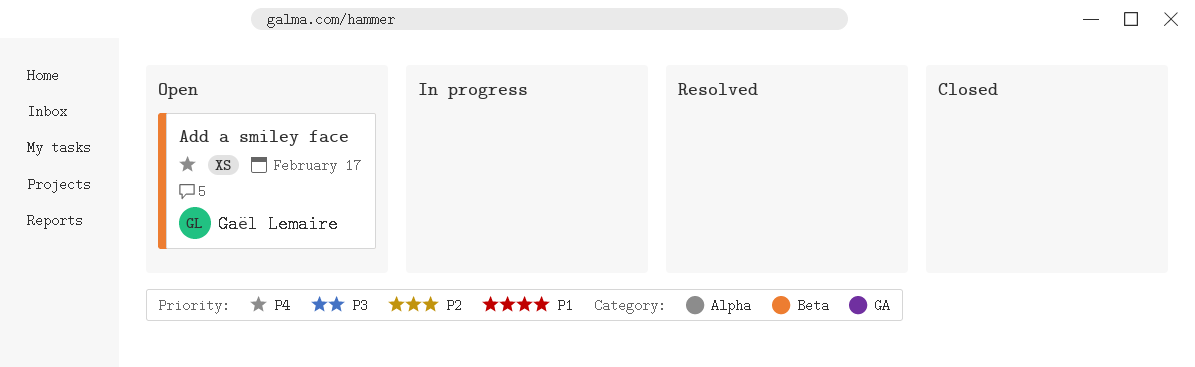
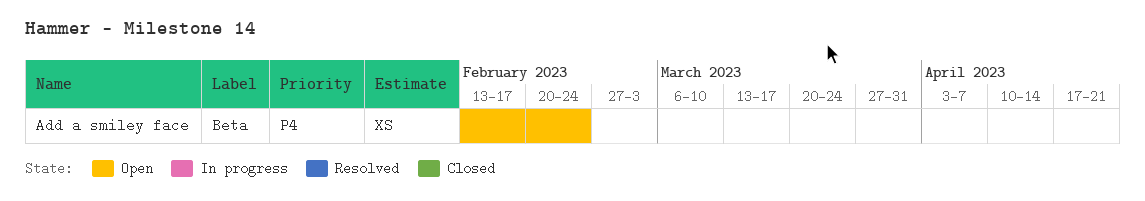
Add a smiley face, due: Feb 17 -> Feb 24

